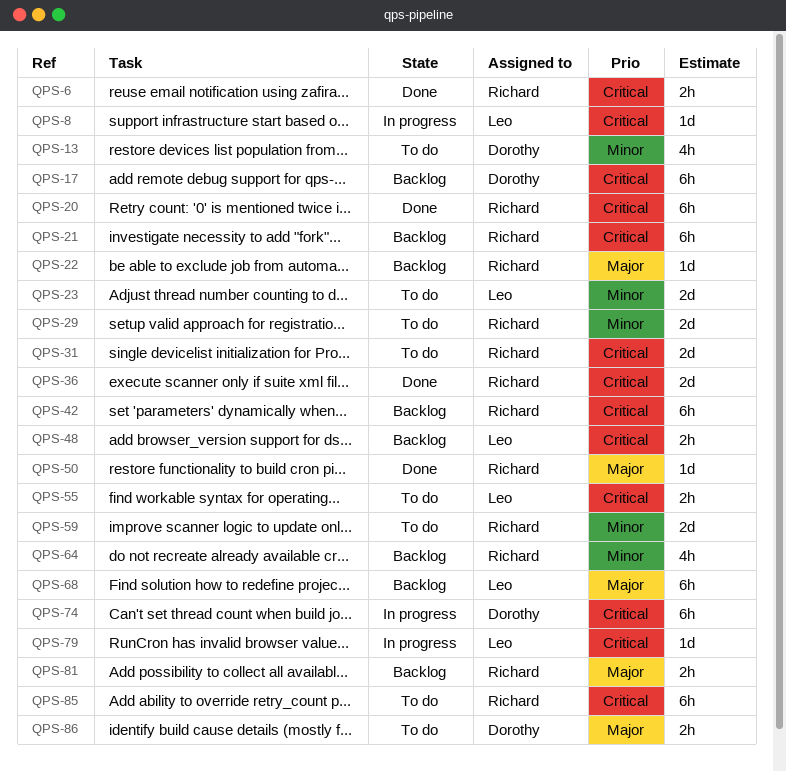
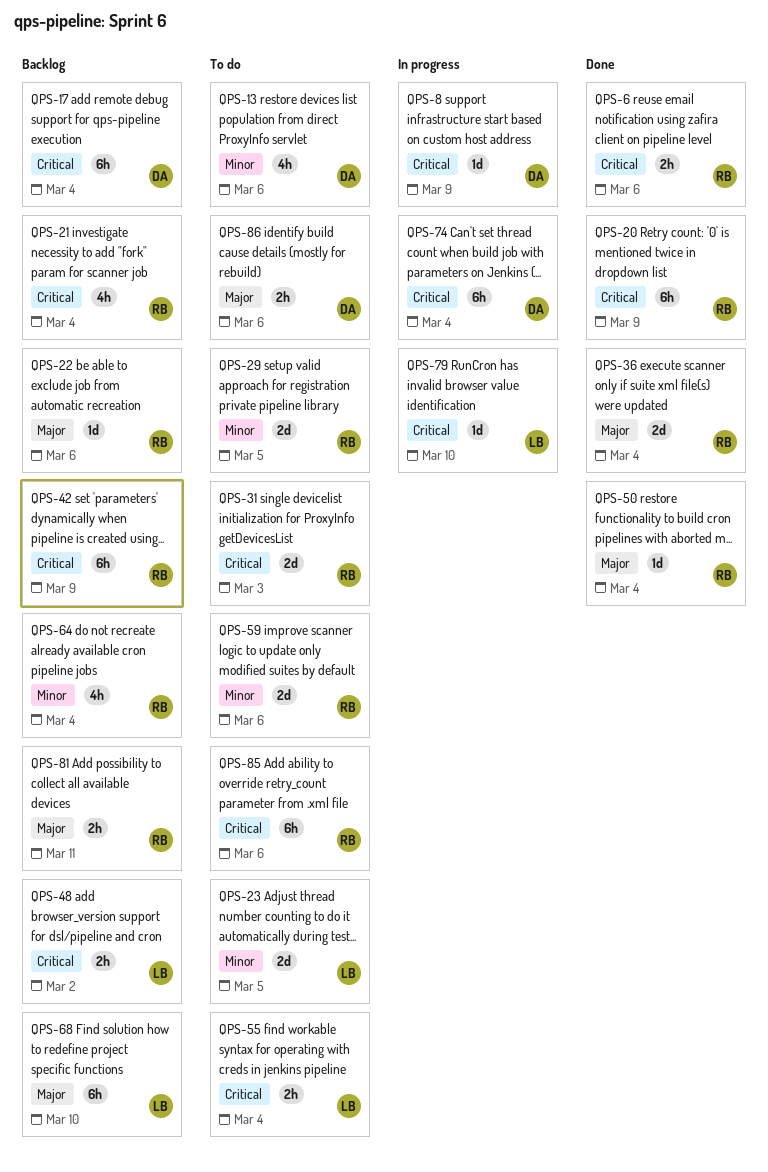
QPS-8, owner: Leo -> Dorothy
QPS-21, estimate: 6h -> 4h
QPS-36, priority: Critical -> Major

